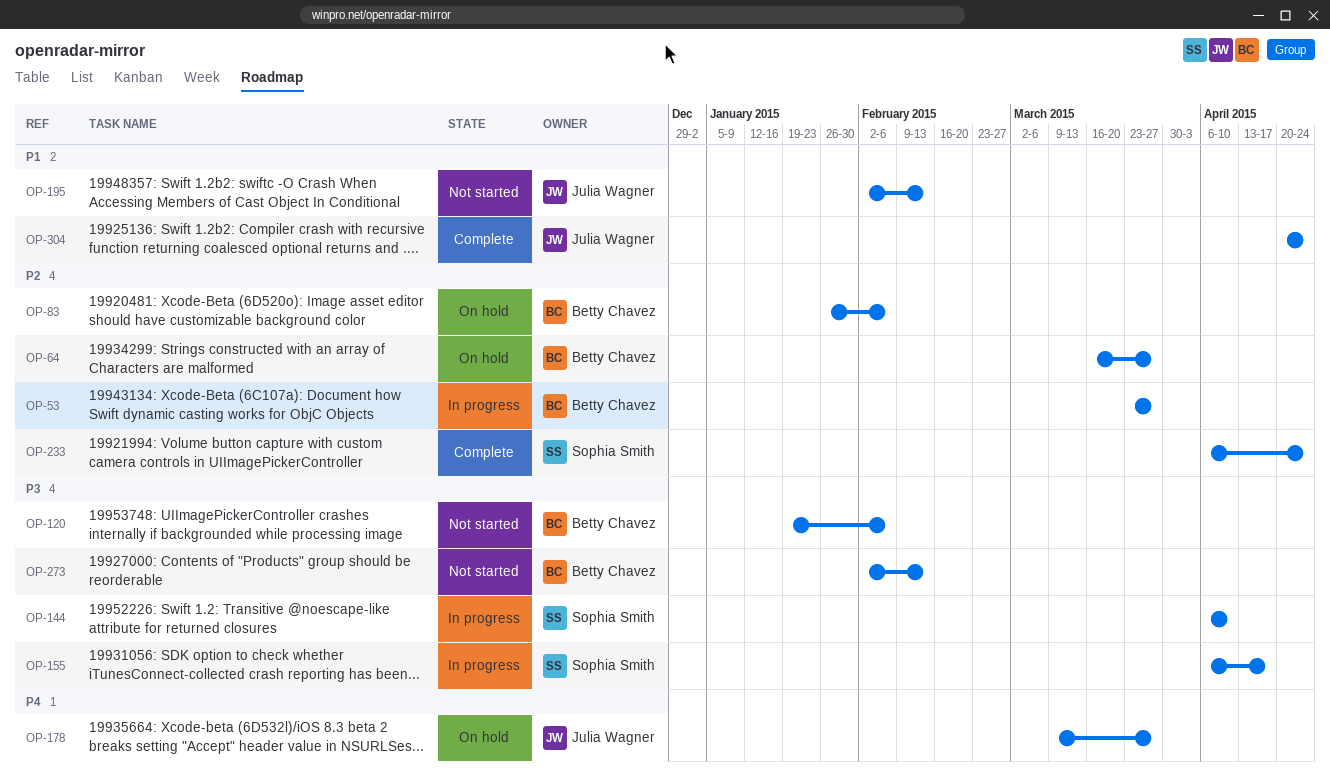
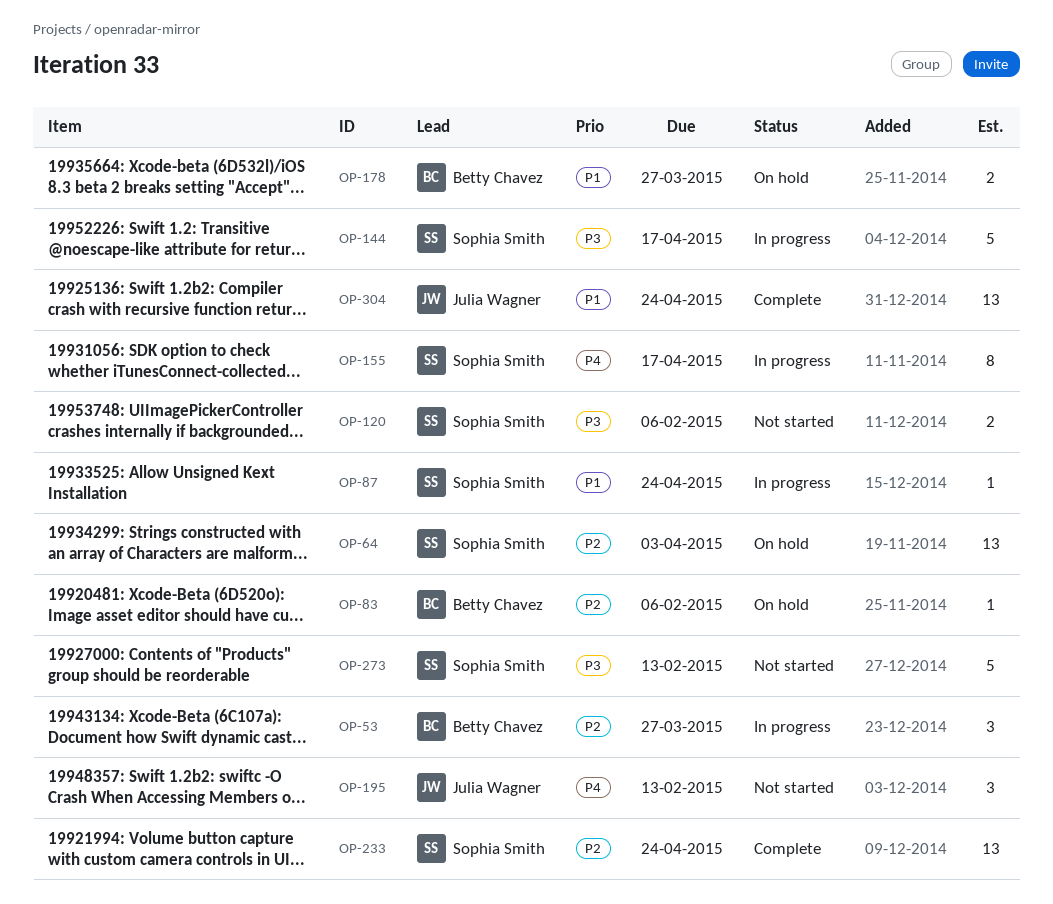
OP-64, owner: Betty Chavez -> Sophia Smith
OP-64, due: Mar 27 -> Apr 3
OP-87: none -> present
OP-120, owner: Betty Chavez -> Sophia Smith
OP-144, due: Apr 10 -> Apr 17
OP-155, priority: P3 -> P4
OP-178, owner: Julia Wagner -> Betty Chavez
OP-178, priority: P4 -> P1
OP-195, priority: P1 -> P4
OP-273, owner: Betty Chavez -> Sophia Smith

